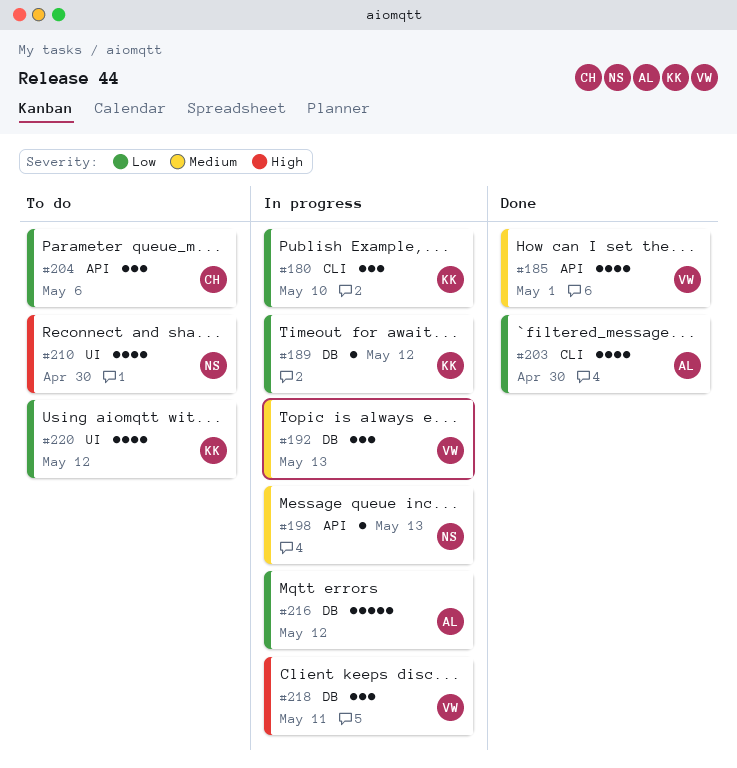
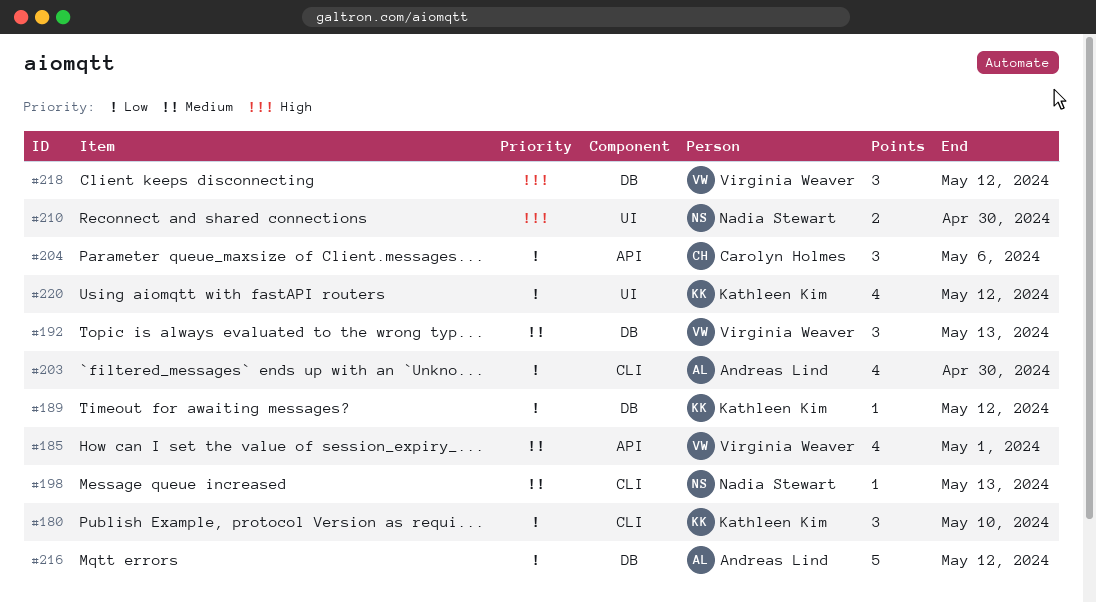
#198, label: API -> CLI
#210, estimate: 4 -> 2
#218, due: May 11 -> May 12

